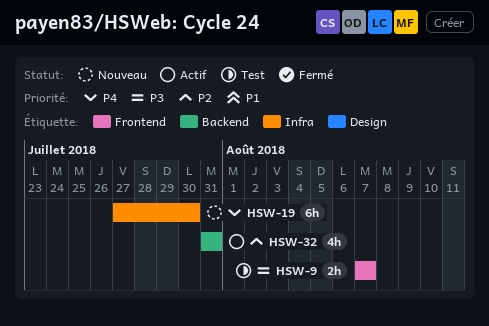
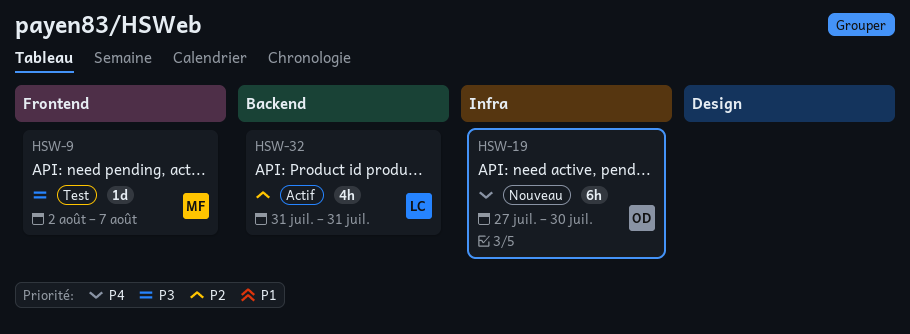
HSW-9, estimate: 2h -> 1d
HSW-9, start: Aug 7 -> Aug 2

